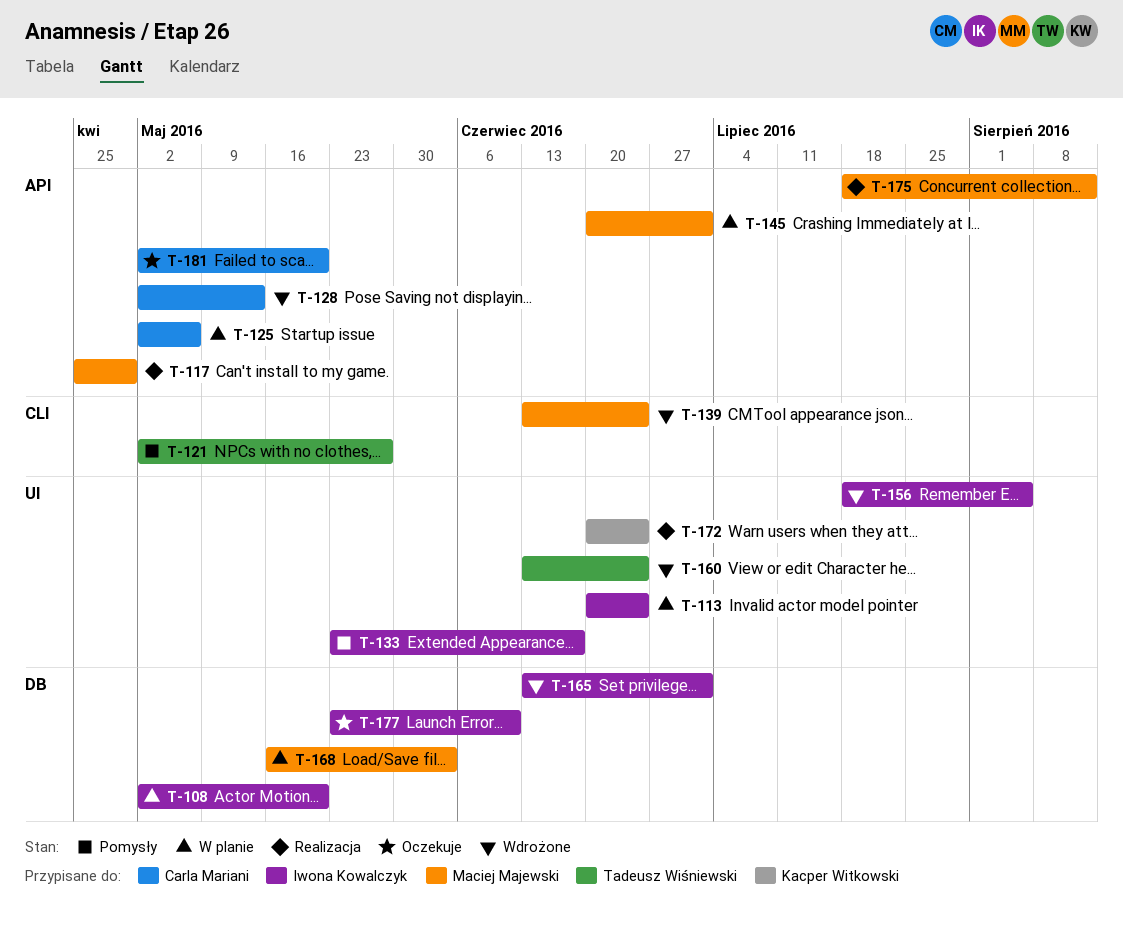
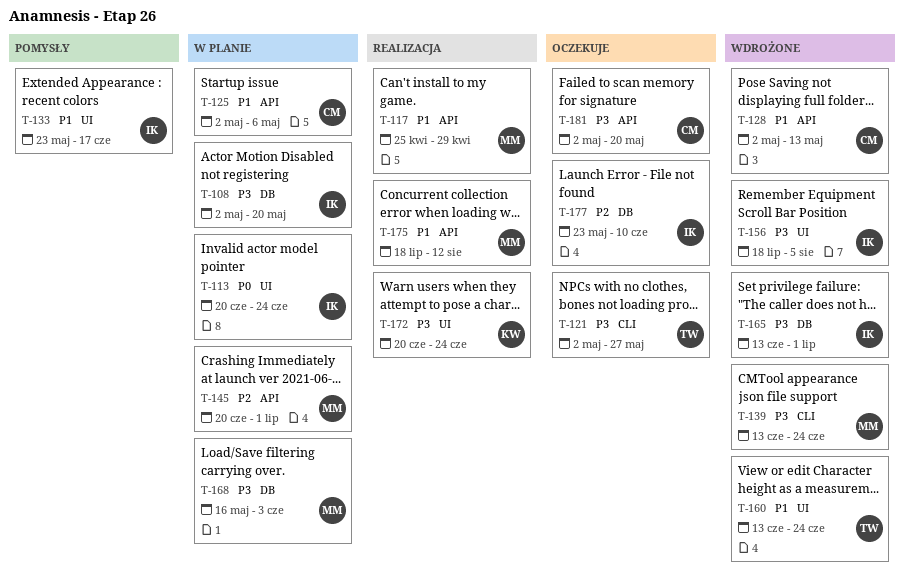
T-121, status: Pomysły -> Oczekuje

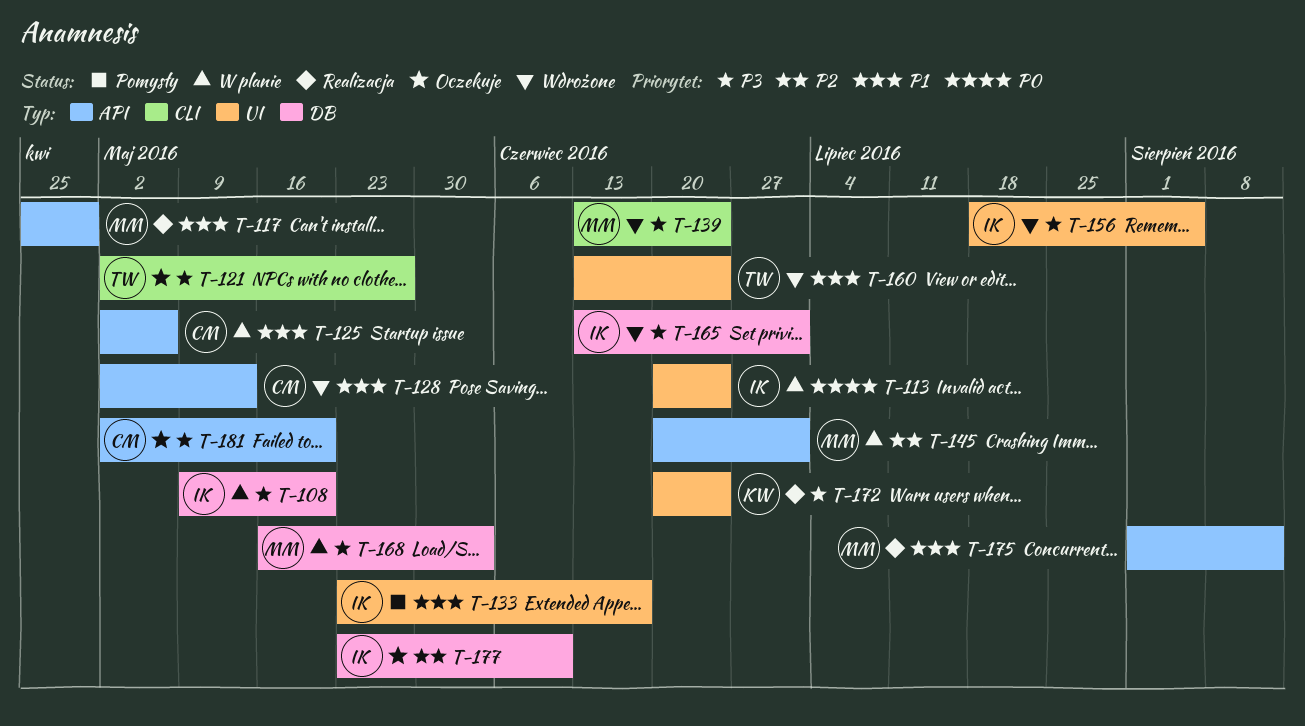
T-108, start: May 2 -> May 9
T-175, start: Jul 18 -> Aug 1

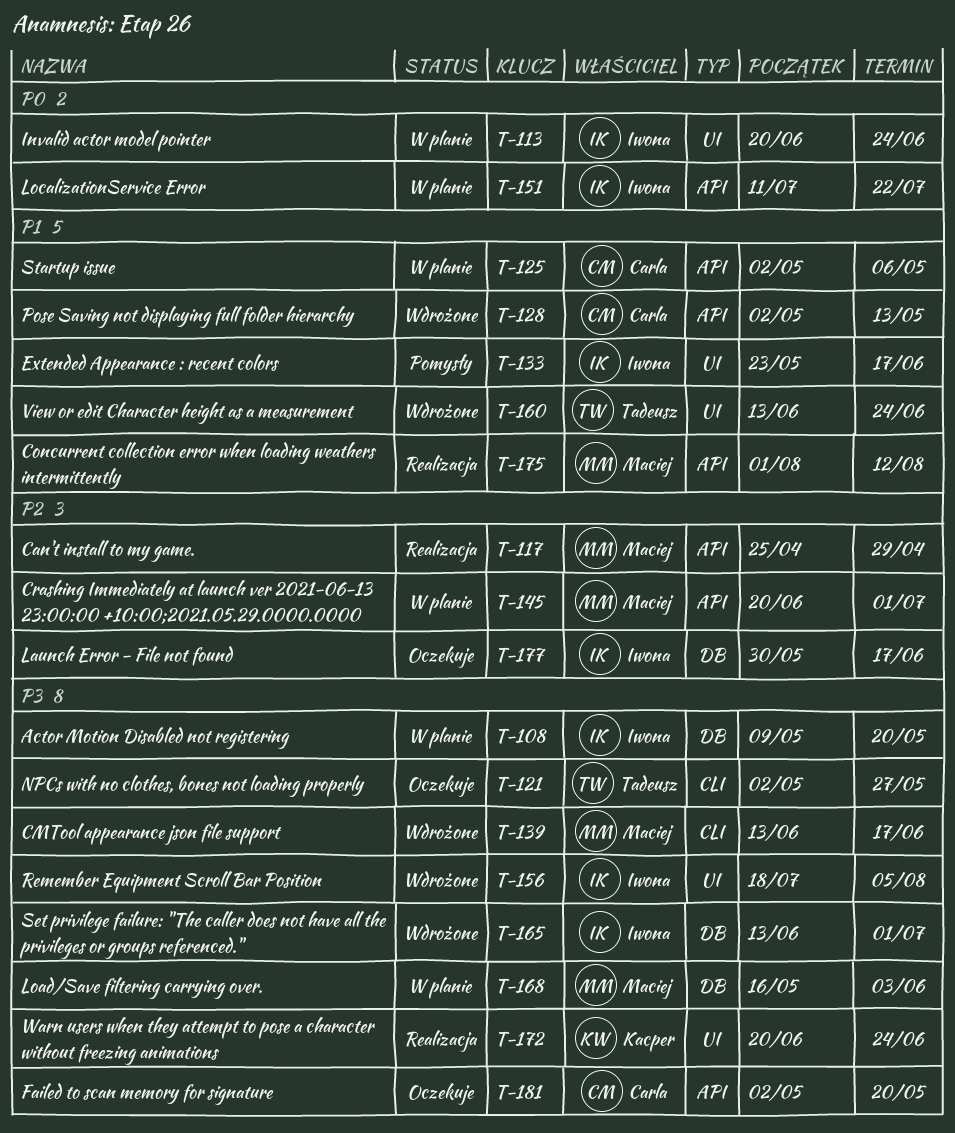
T-117, priority: P1 -> P2
T-139, due: Jun 24 -> Jun 17
T-151: none -> present
T-177, start: May 23 -> May 30
T-177, due: Jun 10 -> Jun 17

